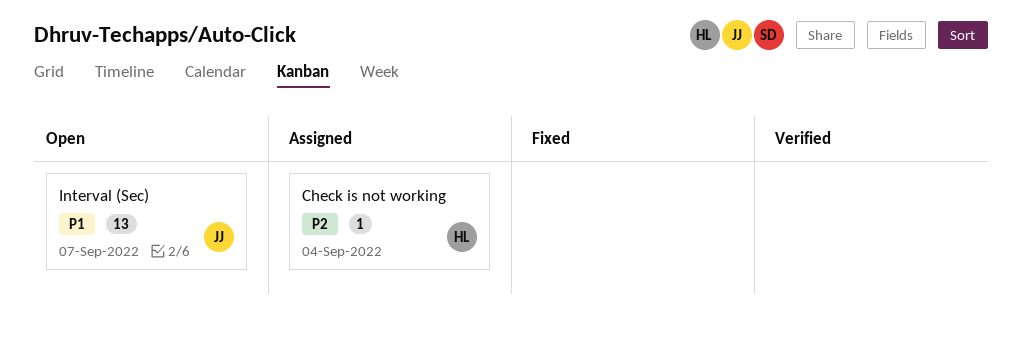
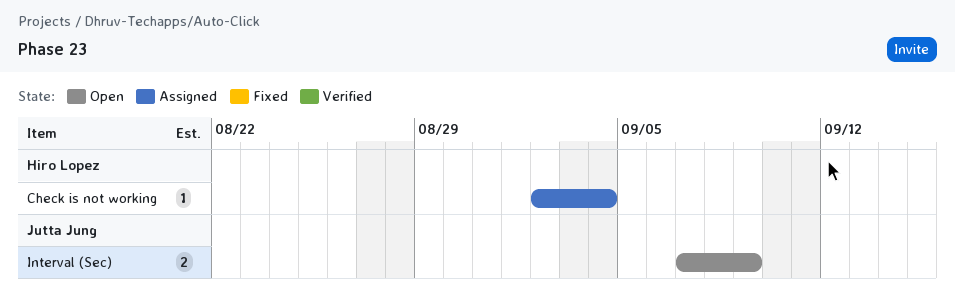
Interval (Sec), estimate: 13 -> 2
Interval (Sec), due: Sep 7 -> Sep 9

